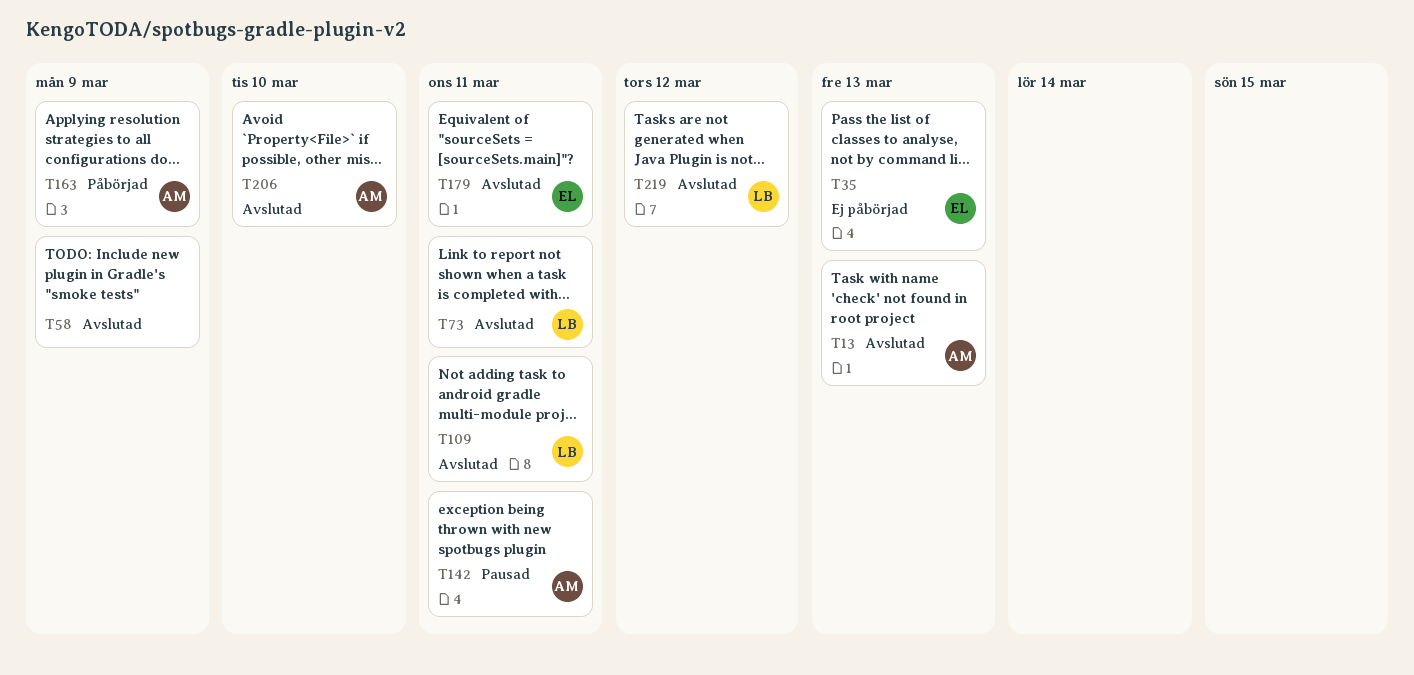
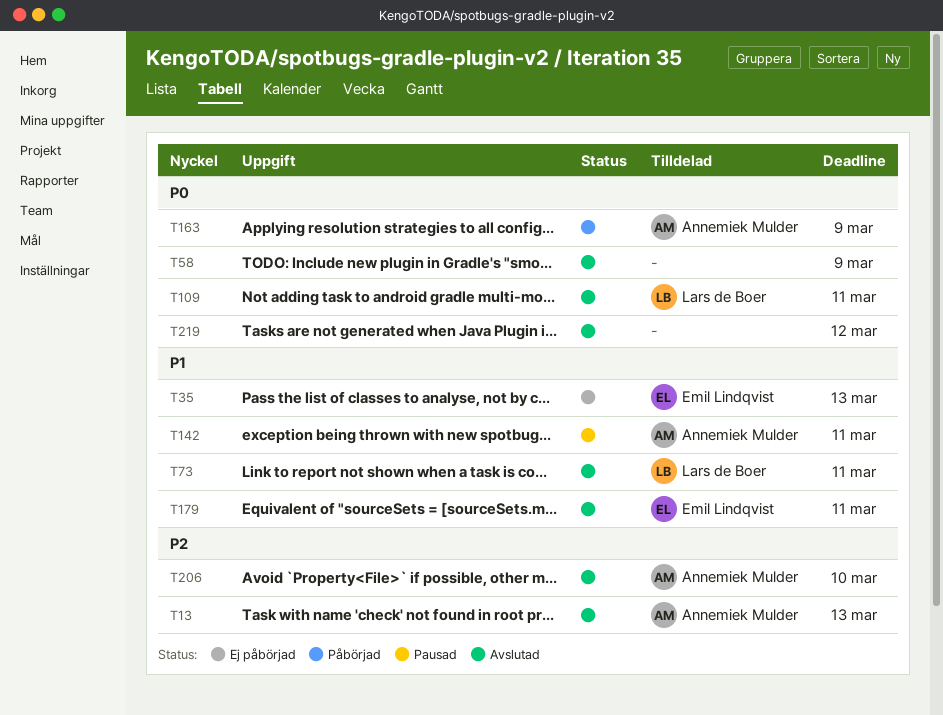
T219, owner: Lars de Boer -> none

